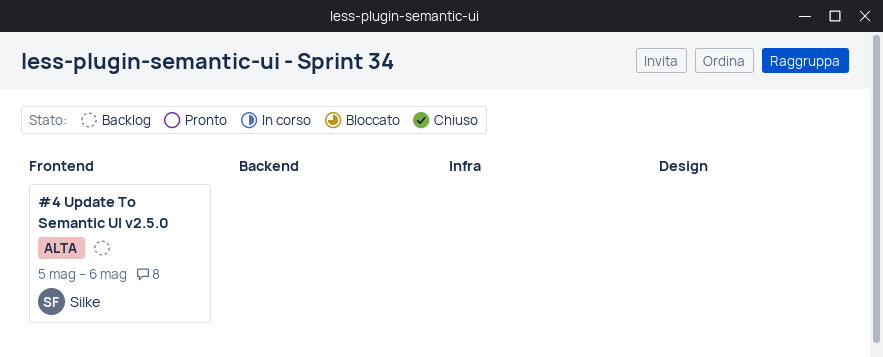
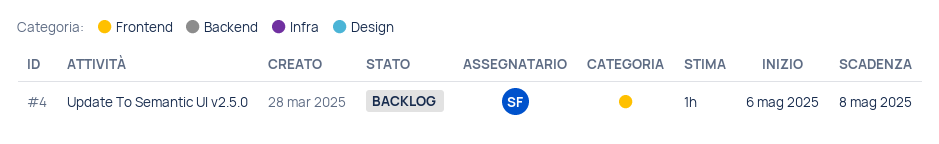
#4, start: May 5 -> May 6
#4, due: May 6 -> May 8

